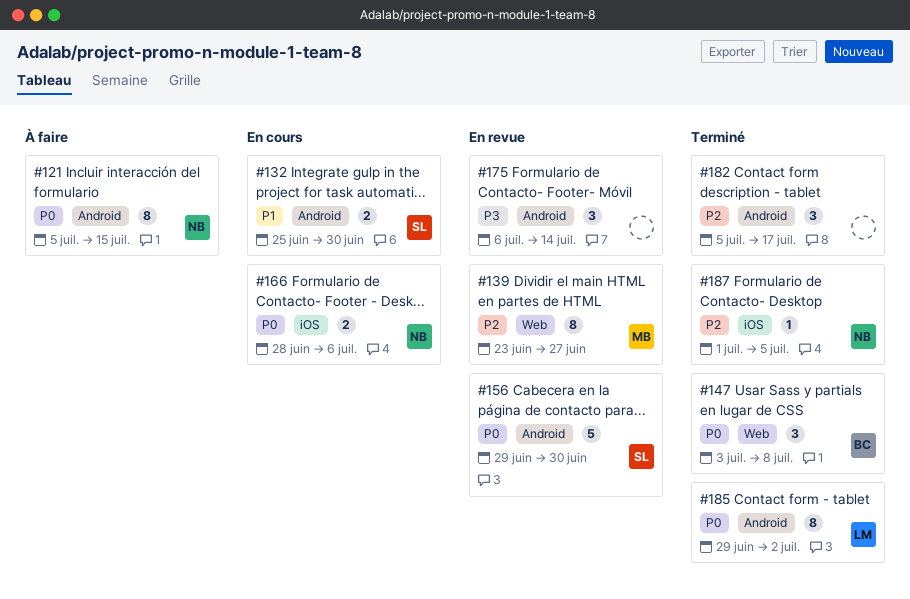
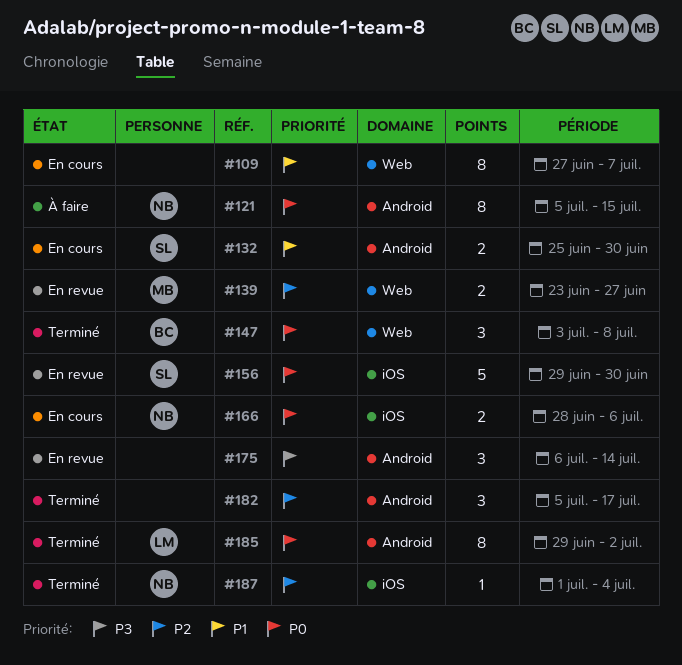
#109: none -> present
#139, estimate: 8 -> 2
#156, label: Android -> iOS
#187, due: Jul 5 -> Jul 4

